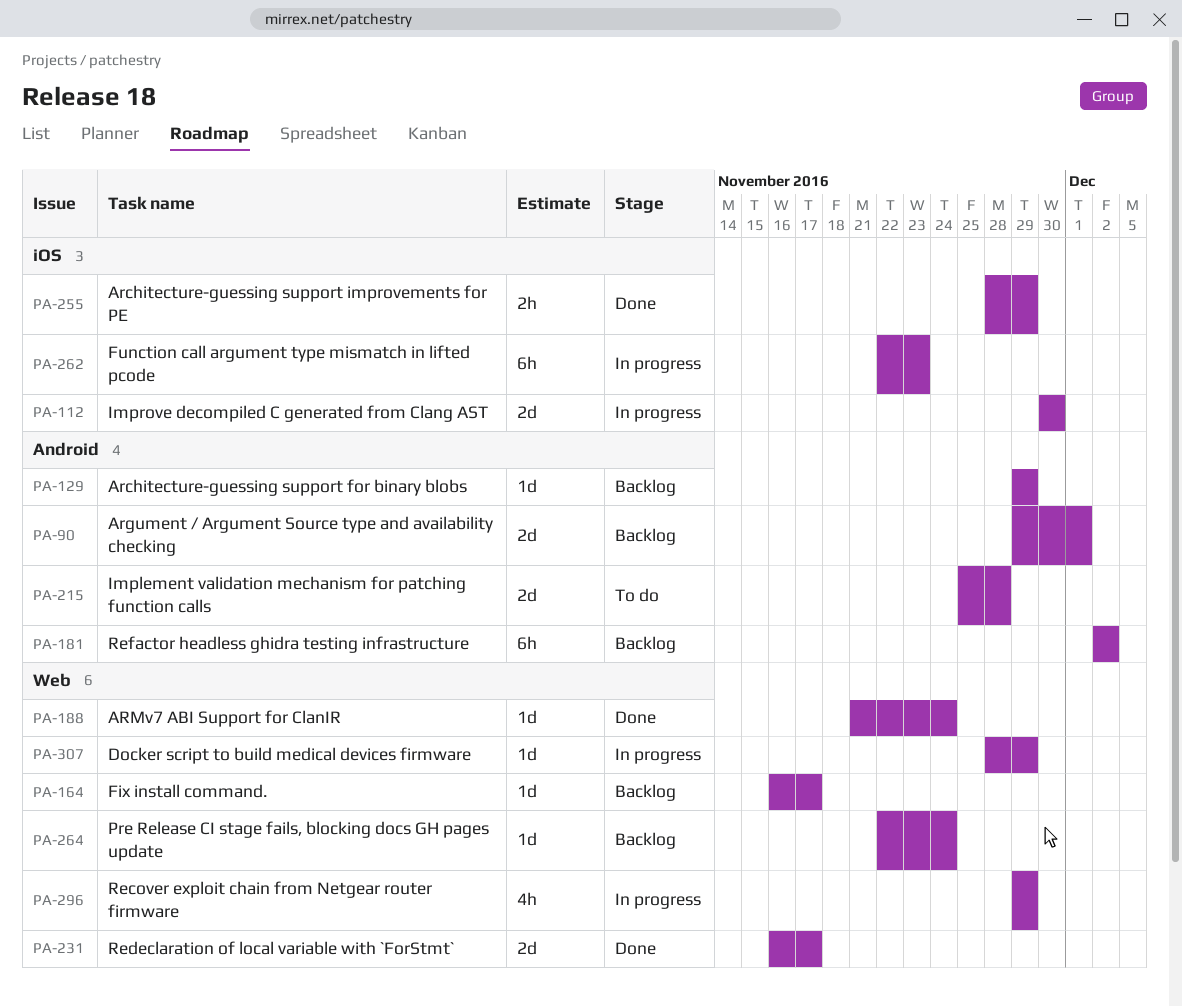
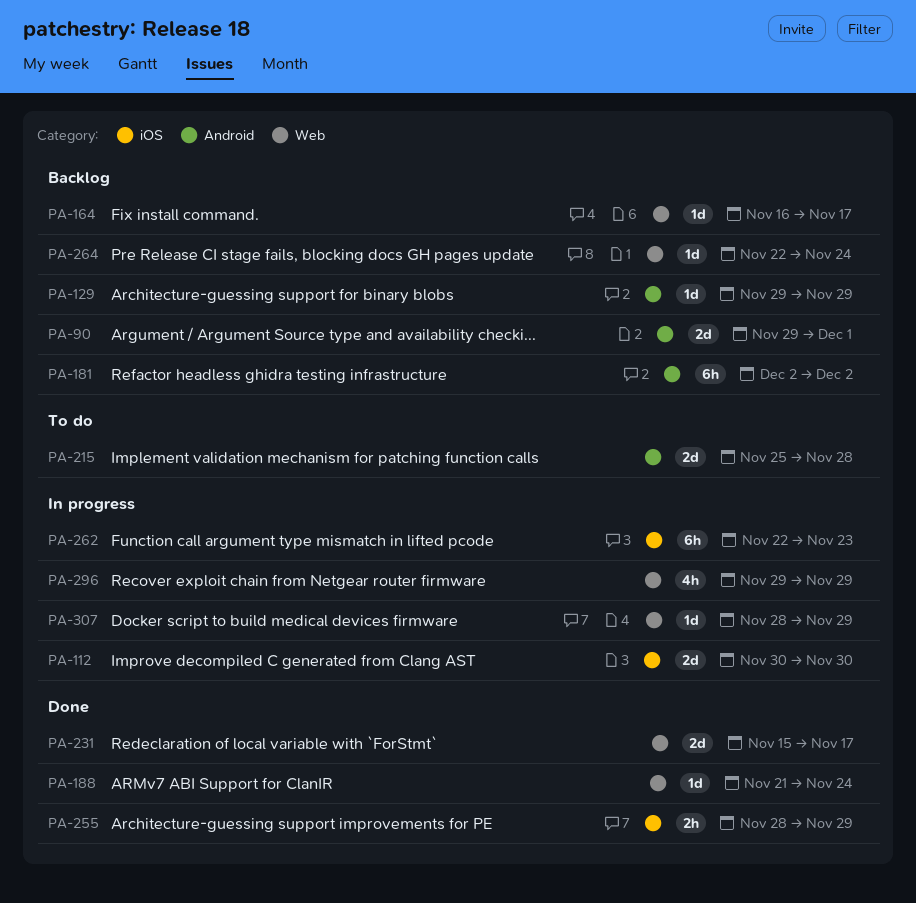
PA-231, start: Nov 16 -> Nov 15

